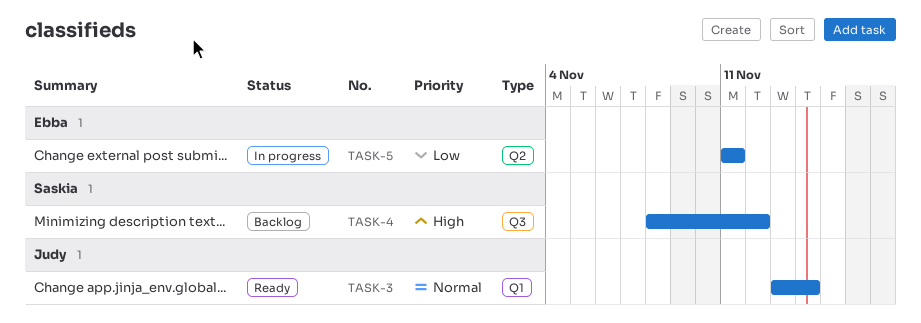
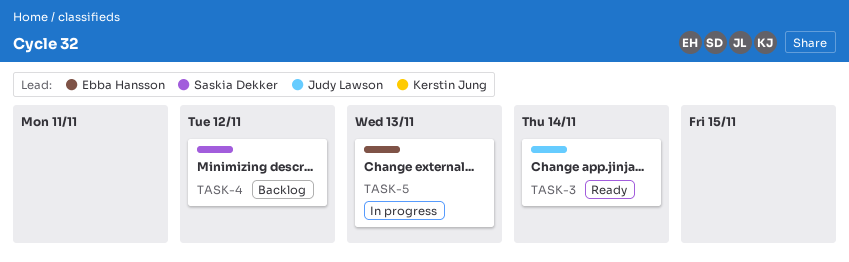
TASK-5, due: Nov 11 -> Nov 13

